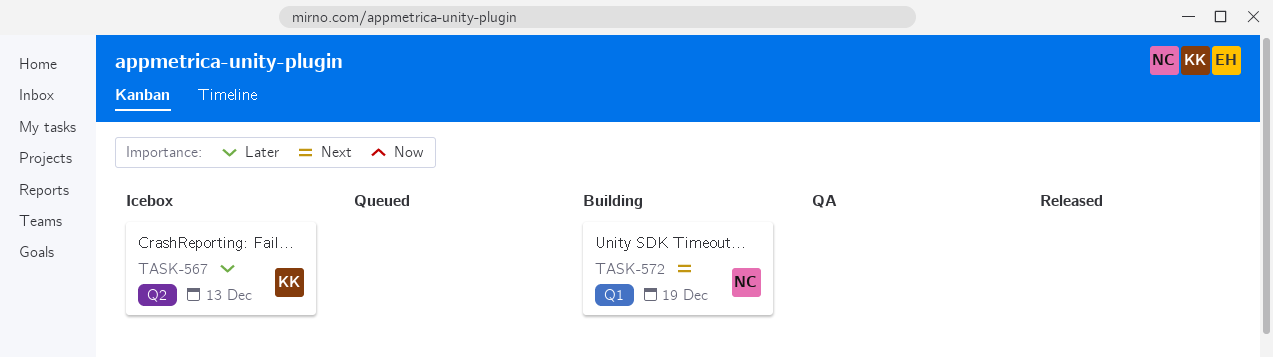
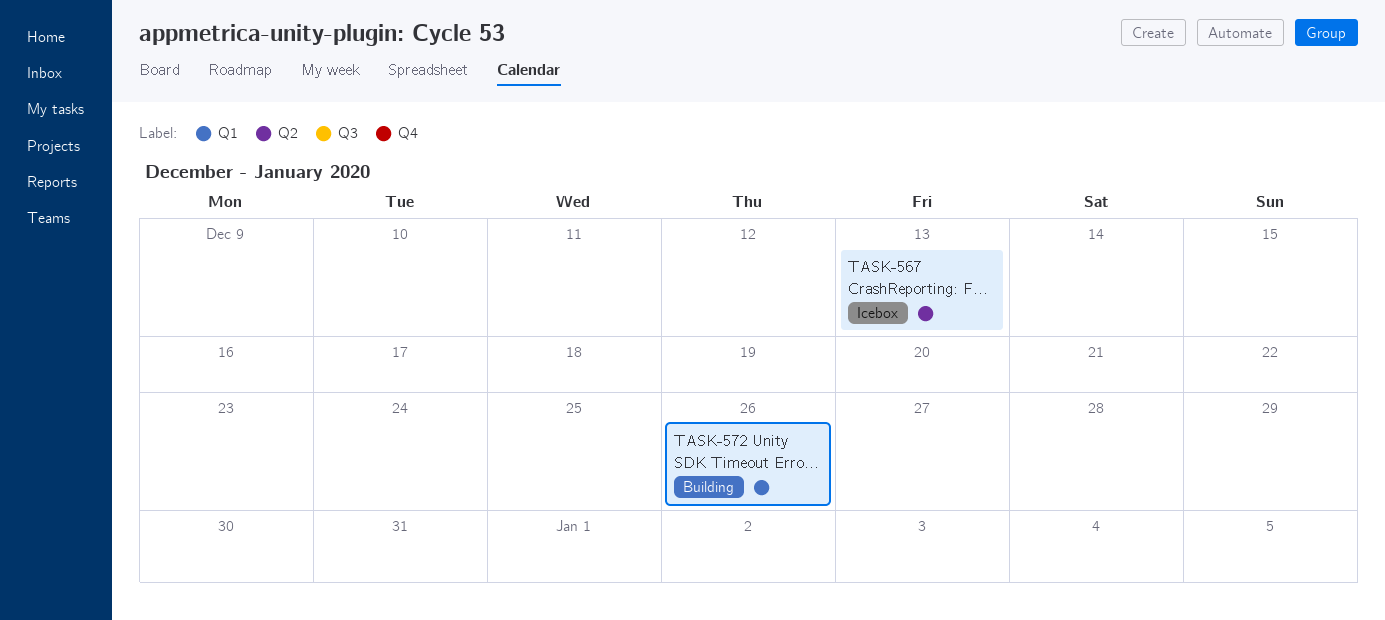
TASK-572, due: Dec 19 -> Dec 26

